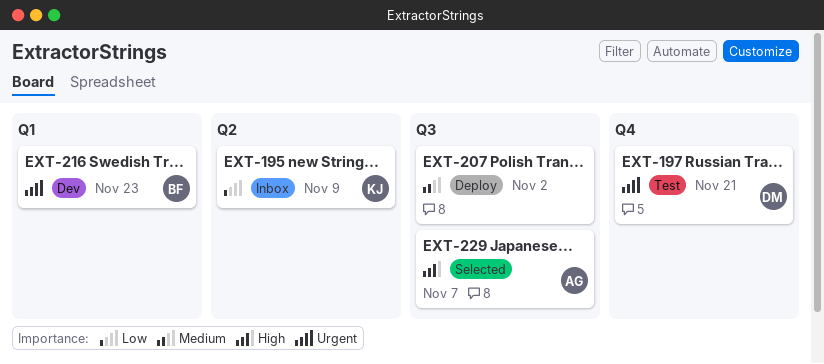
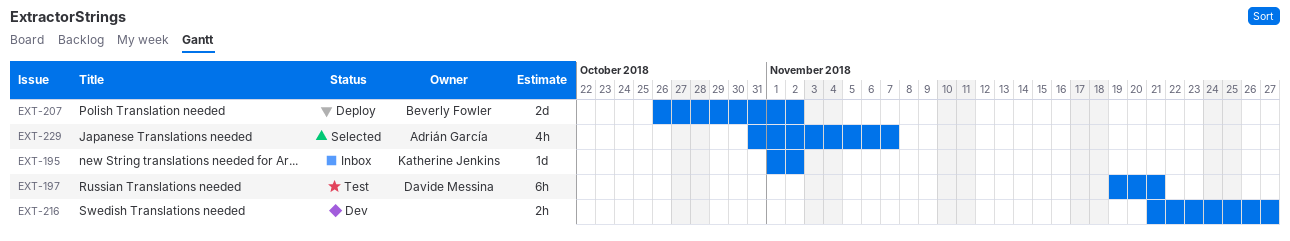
EXT-195, due: Nov 9 -> Nov 2
EXT-207, owner: none -> Beverly Fowler
EXT-216, owner: Beverly Fowler -> none
EXT-216, due: Nov 23 -> Nov 27

